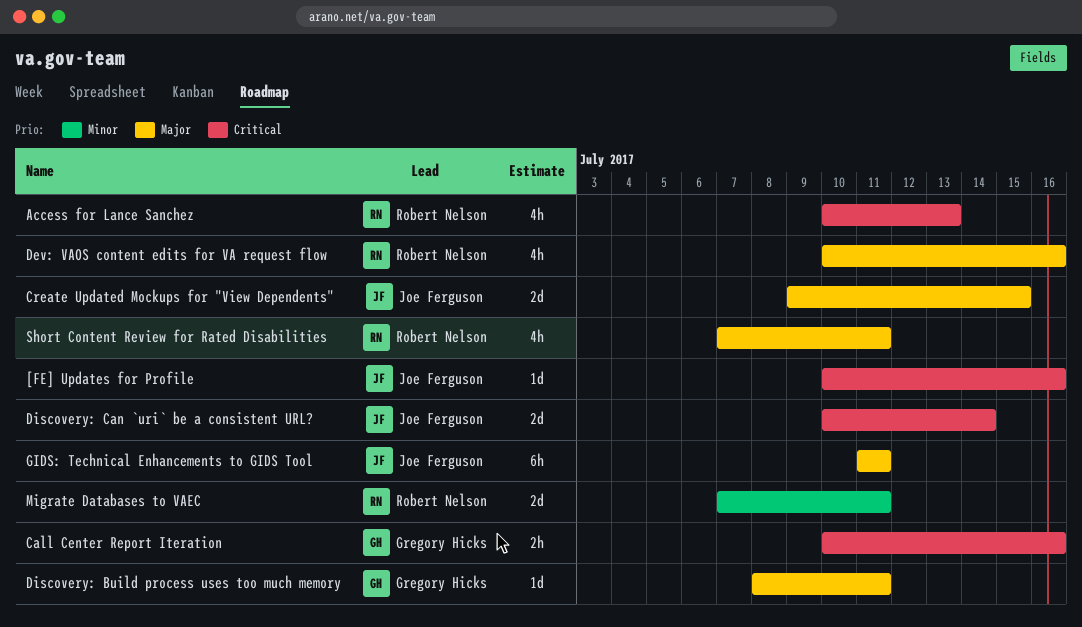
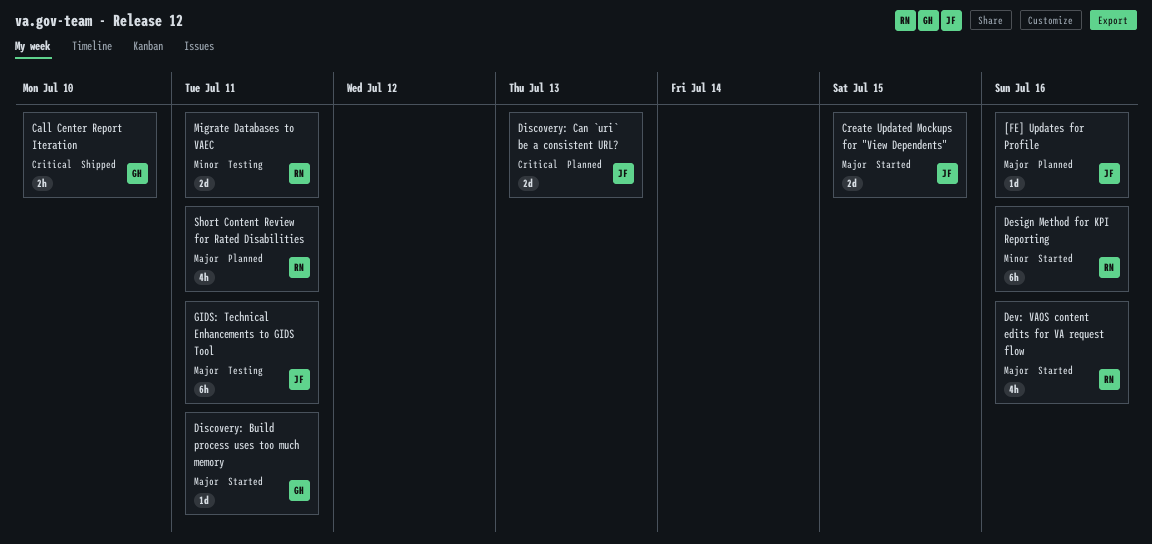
[FE] Updates for Profile, priority: Critical -> Major
Access for Lance Sanchez: present -> none
Call Center Report Iteration, due: Jul 16 -> Jul 10
Design Method for KPI Reporting: none -> present
Discovery: Can `uri` be a consistent URL?, due: Jul 14 -> Jul 13

